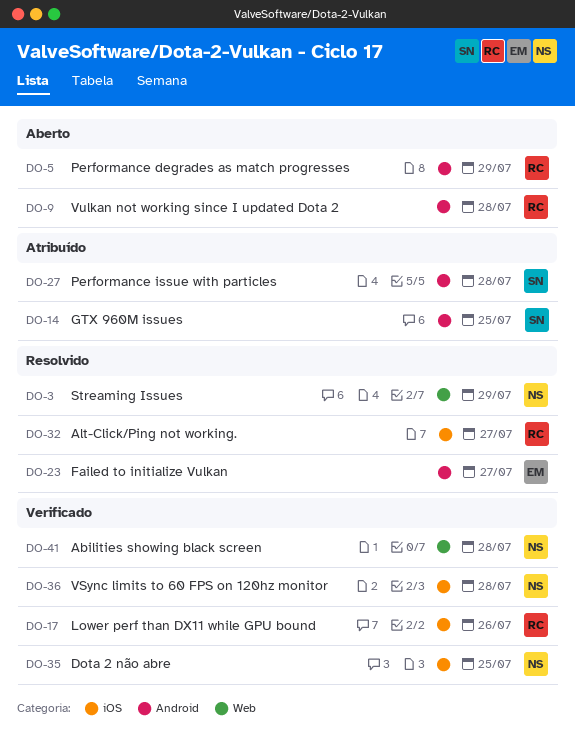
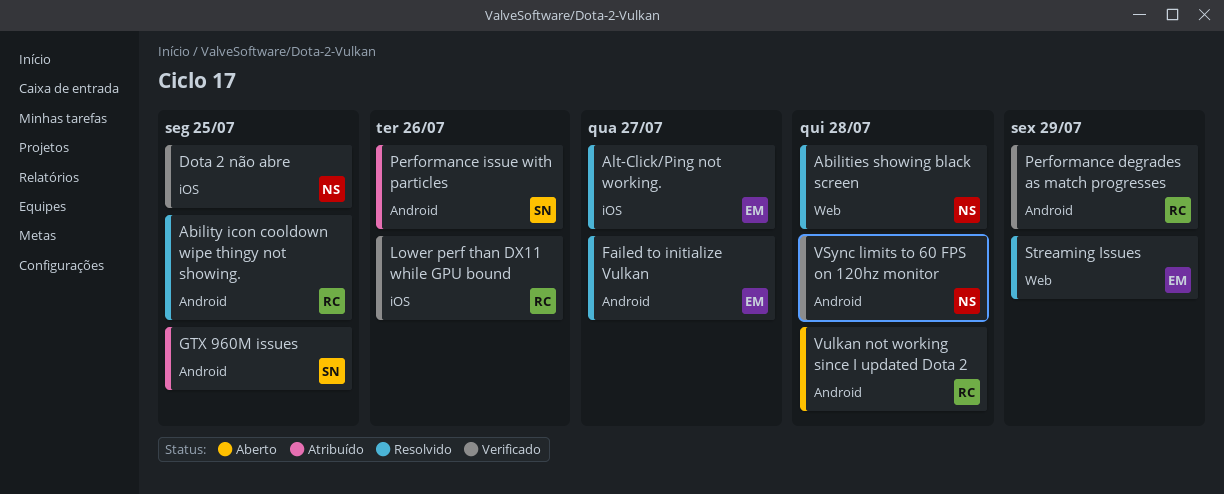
Abilities showing black screen, status: Verificado -> Resolvido
Ability icon cooldown wipe thingy not showing.: none -> present
Alt-Click/Ping not working., owner: RC -> EM
Performance degrades as match progresses, status: Aberto -> Verificado
Performance issue with particles, due: Jul 28 -> Jul 26
Streaming Issues, owner: NS -> EM
VSync limits to 60 FPS on 120hz monitor, label: iOS -> Android

